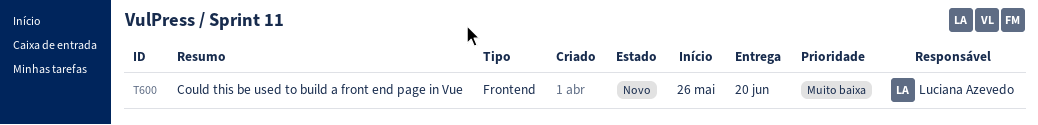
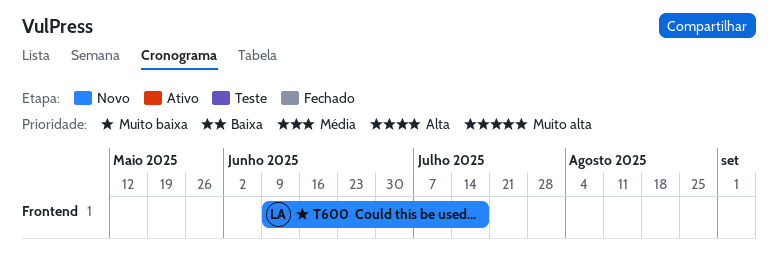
T600, start: May 26 -> Jun 9
T600, due: Jun 20 -> Jul 18

